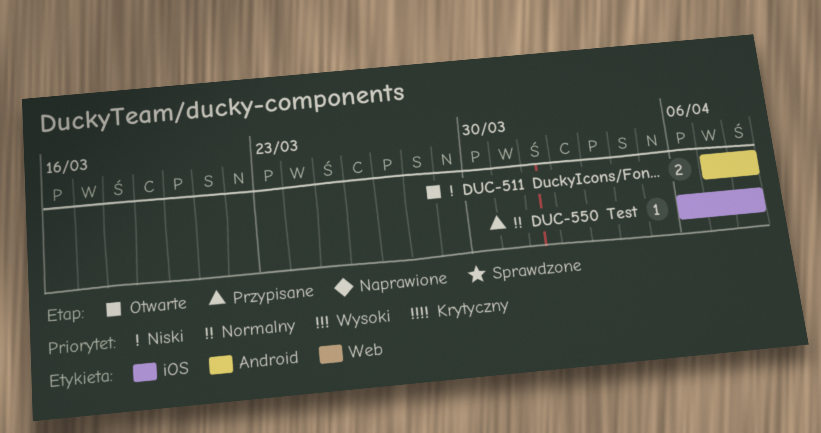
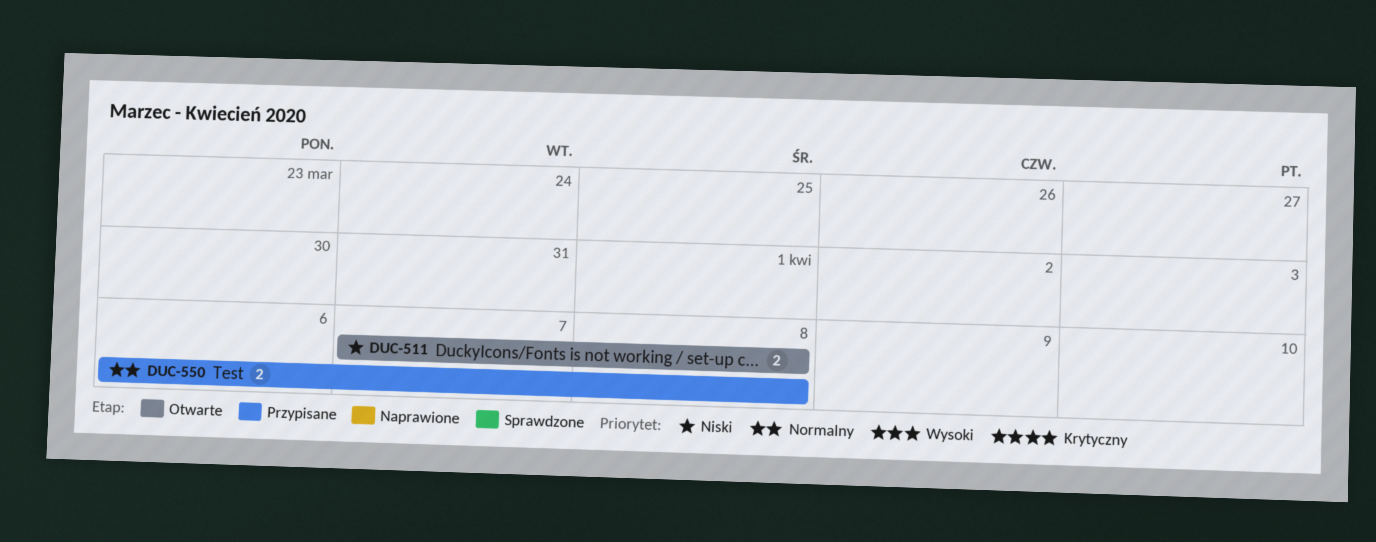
DUC-550, estimate: 1 -> 2

